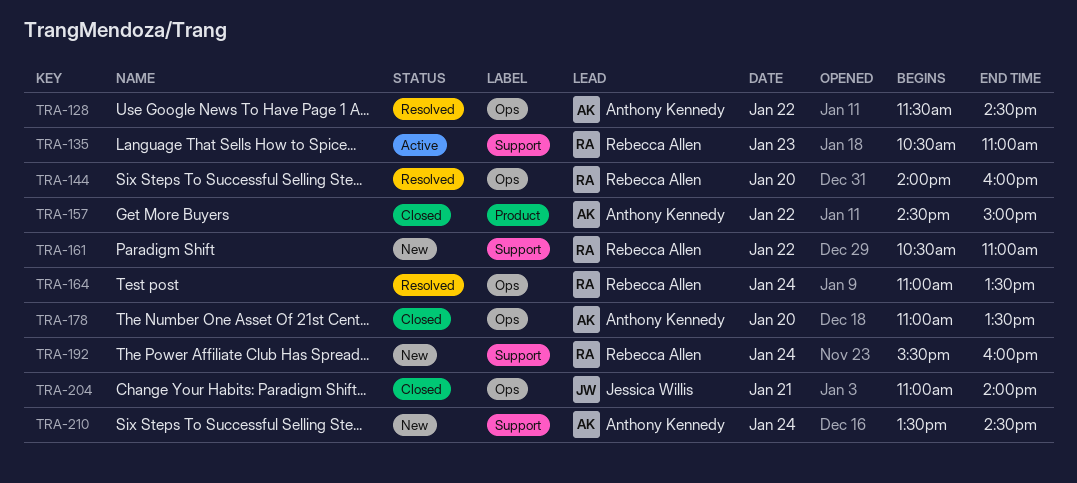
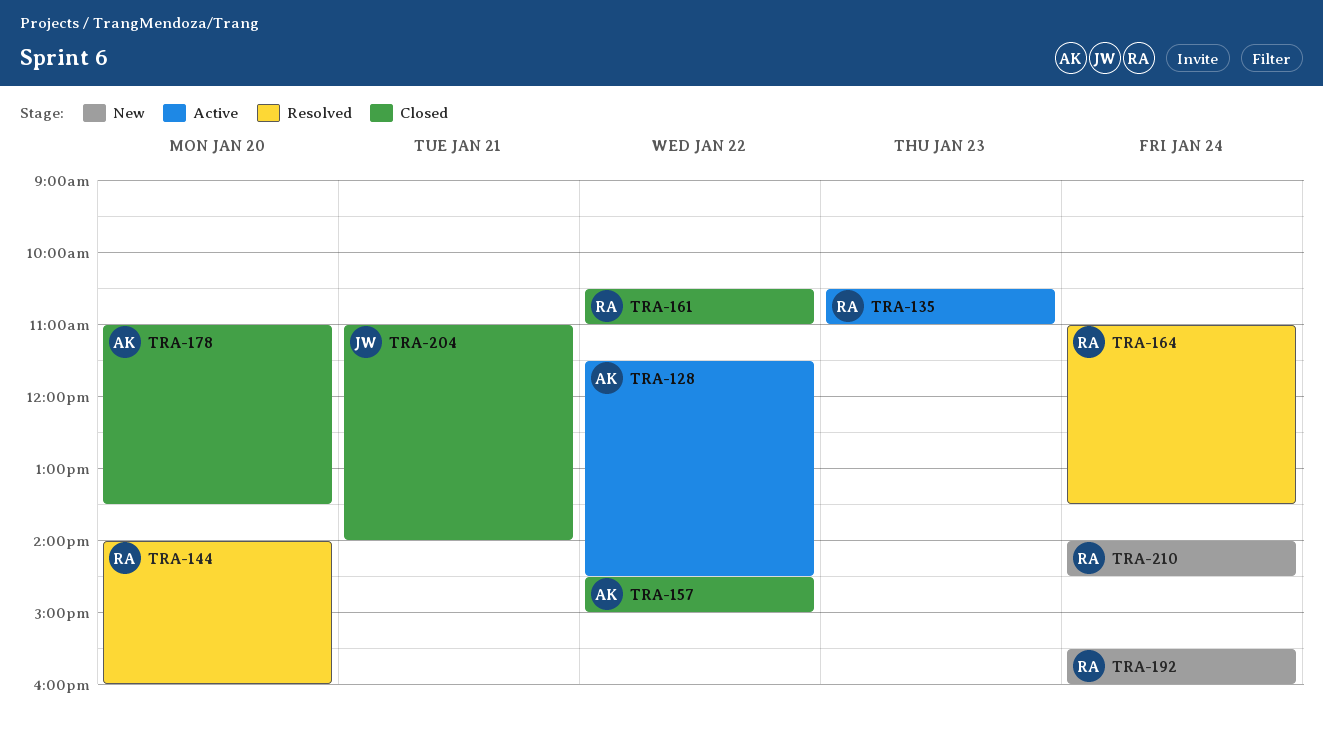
TRA-128, status: Resolved -> Active
TRA-161, status: New -> Closed
TRA-210, owner: Anthony Kennedy -> Rebecca Allen
TRA-210, begins: 13:30 -> 14:00

